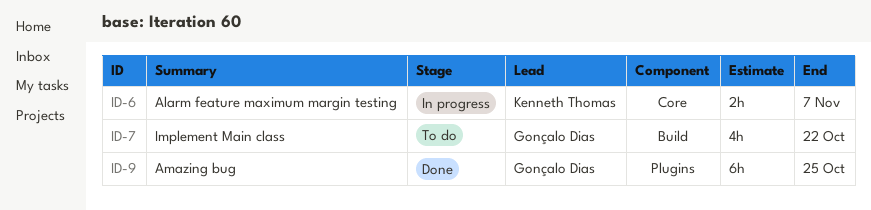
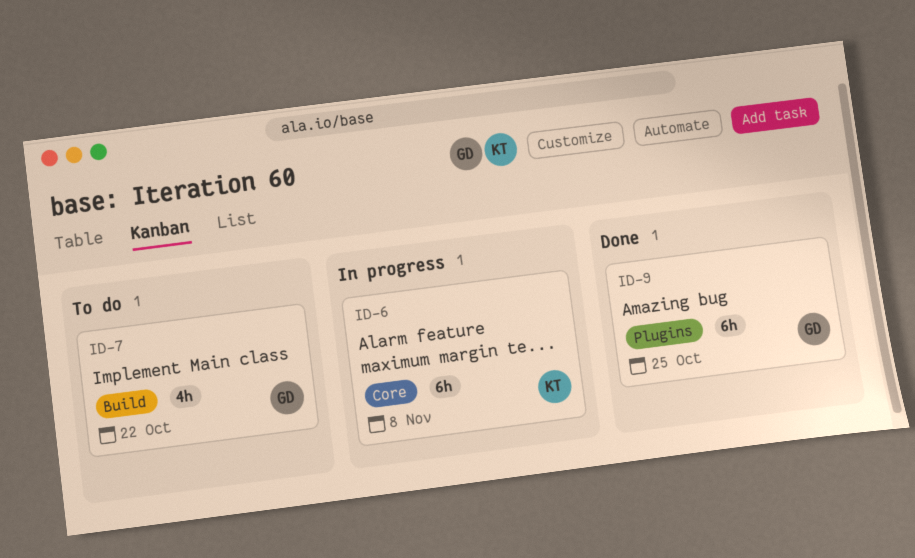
ID-6, estimate: 2h -> 6h
ID-6, due: Nov 7 -> Nov 8

